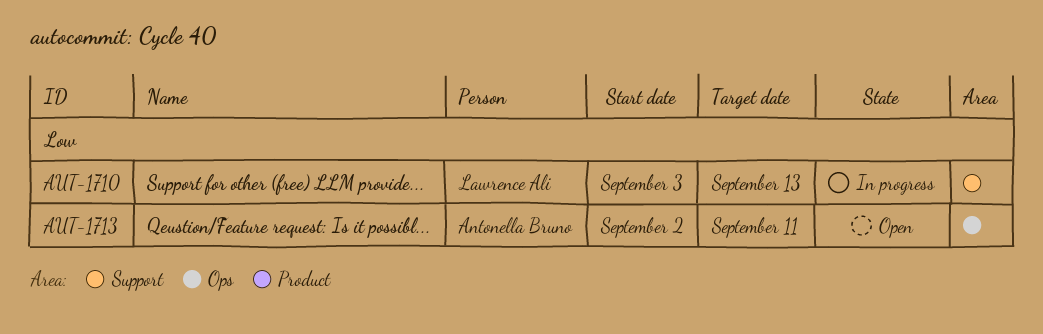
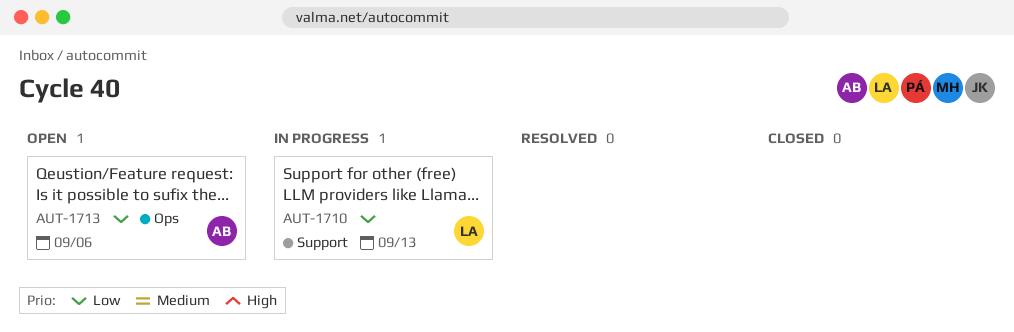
AUT-1713, due: Sep 11 -> Sep 6

